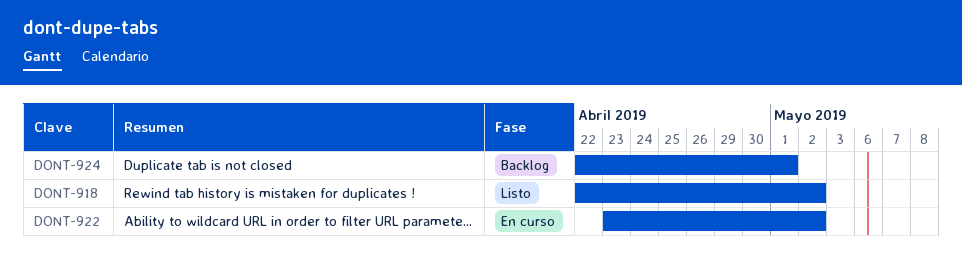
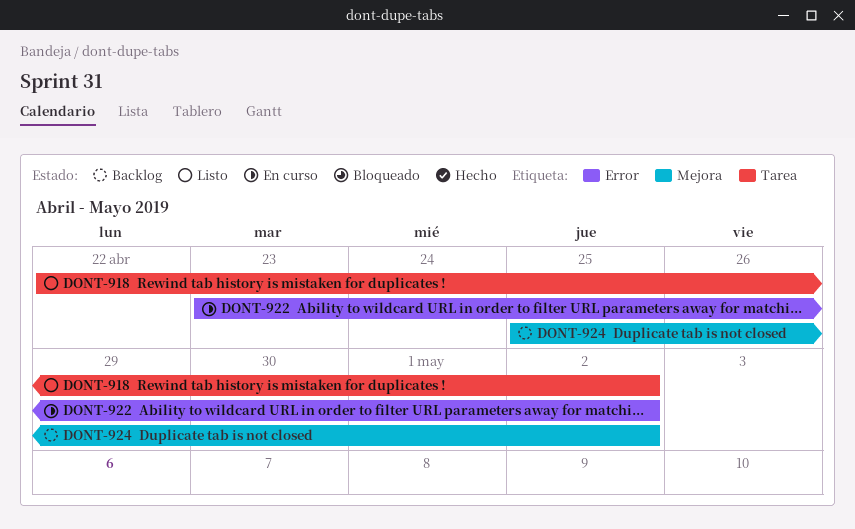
DONT-924, start: Apr 22 -> Apr 25
DONT-924, due: May 1 -> May 2

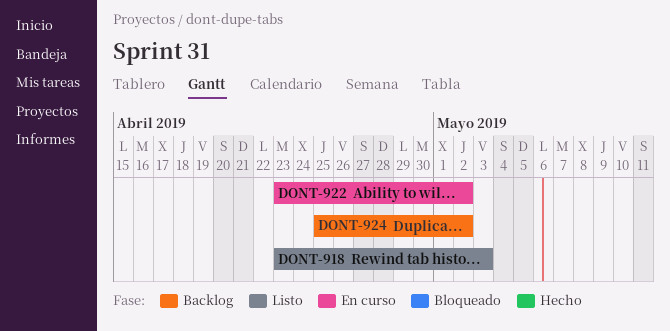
DONT-918, start: Apr 22 -> Apr 23
DONT-918, due: May 2 -> May 3

